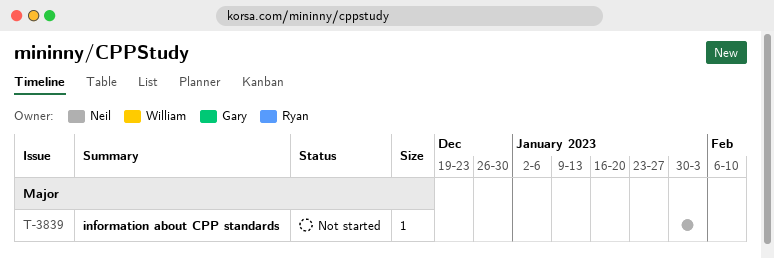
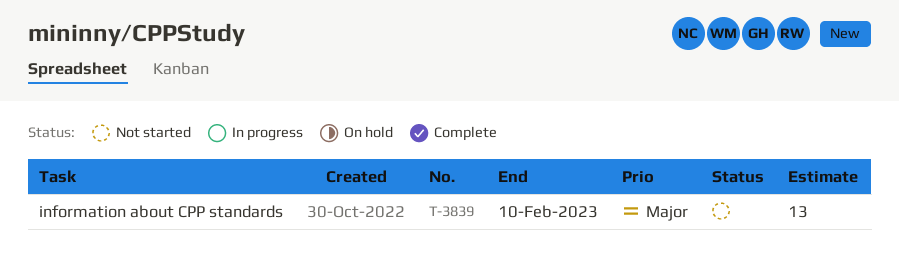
T-3839, estimate: 1 -> 13
T-3839, due: Feb 3 -> Feb 10

